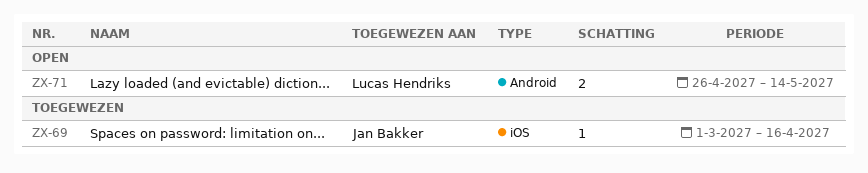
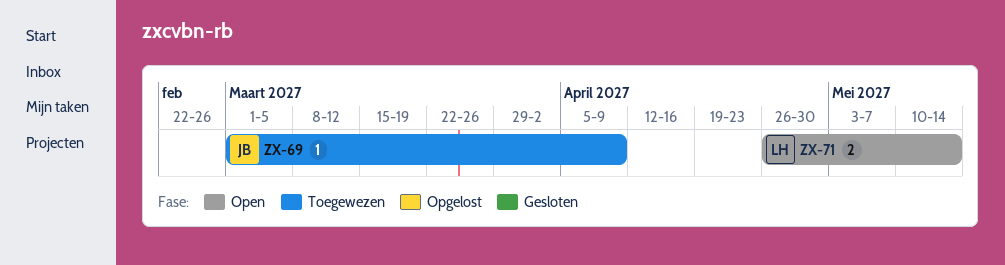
ZX-69, due: Apr 16 -> Apr 9

